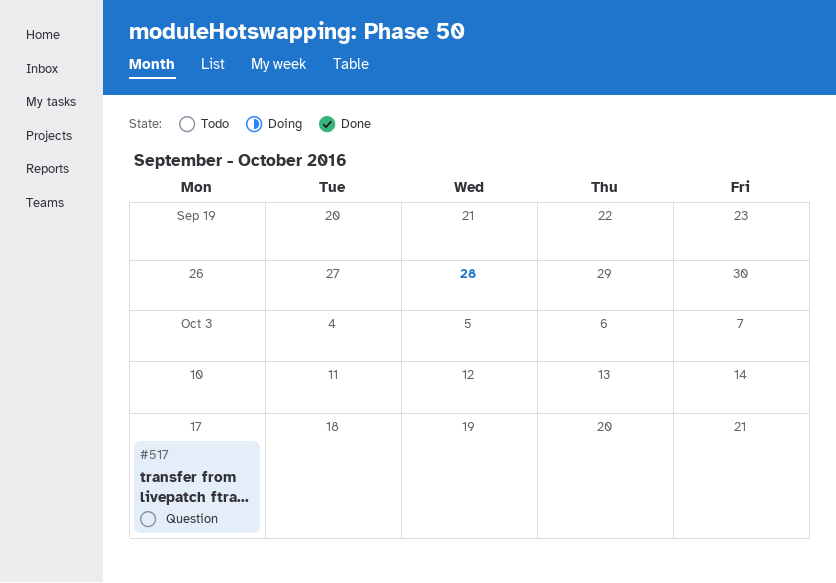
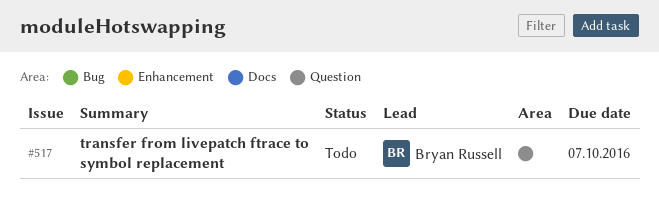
#517, due: Oct 17 -> Oct 7

